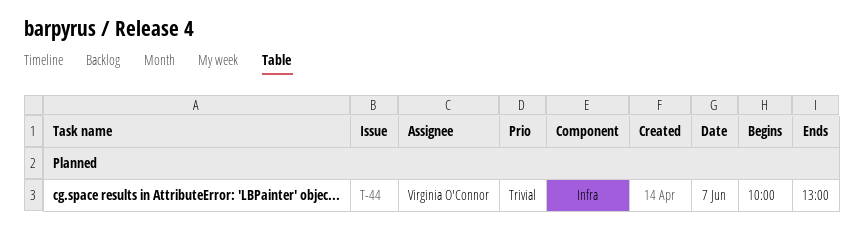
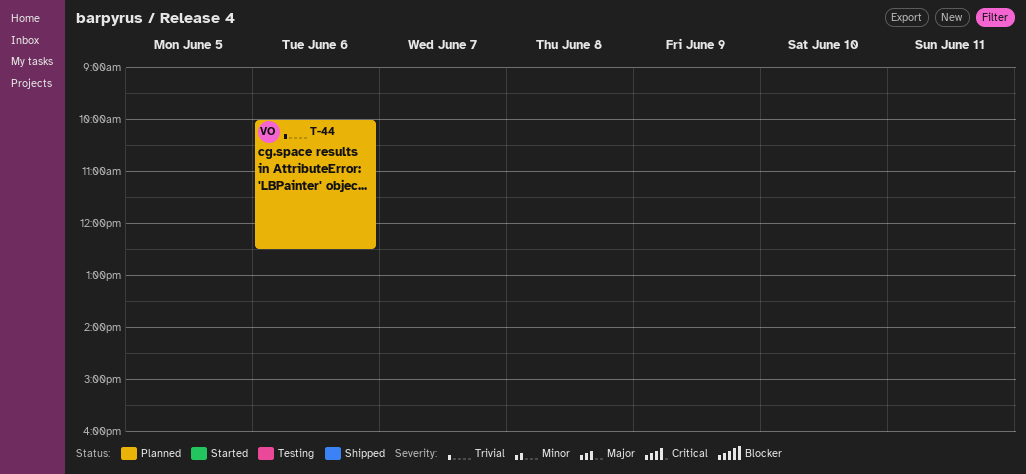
T-44, day: Jun 7 -> Jun 6
T-44, ends: 13:00 -> 12:30

